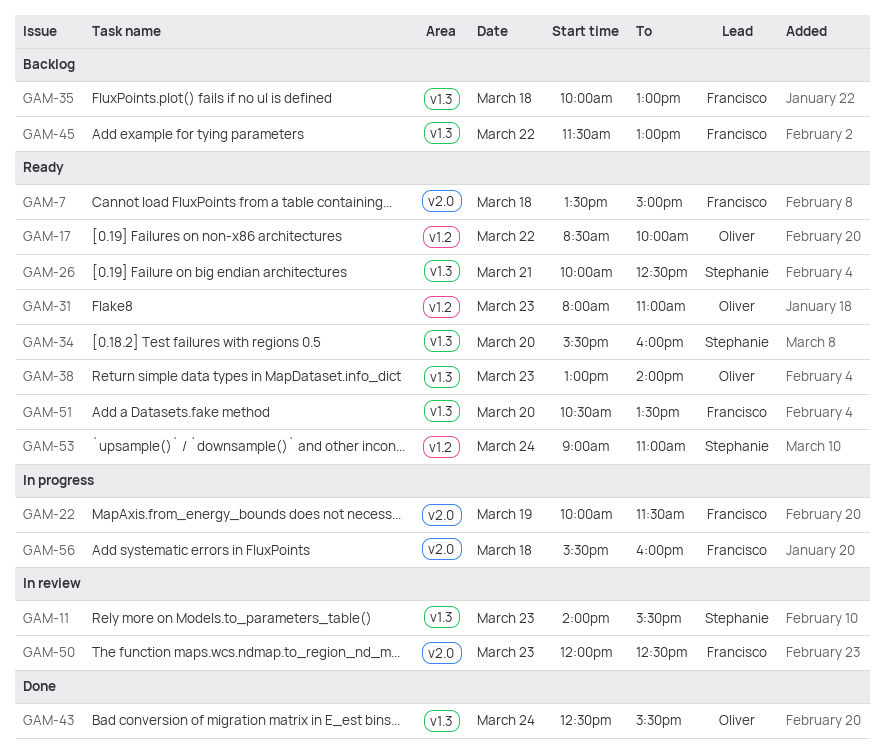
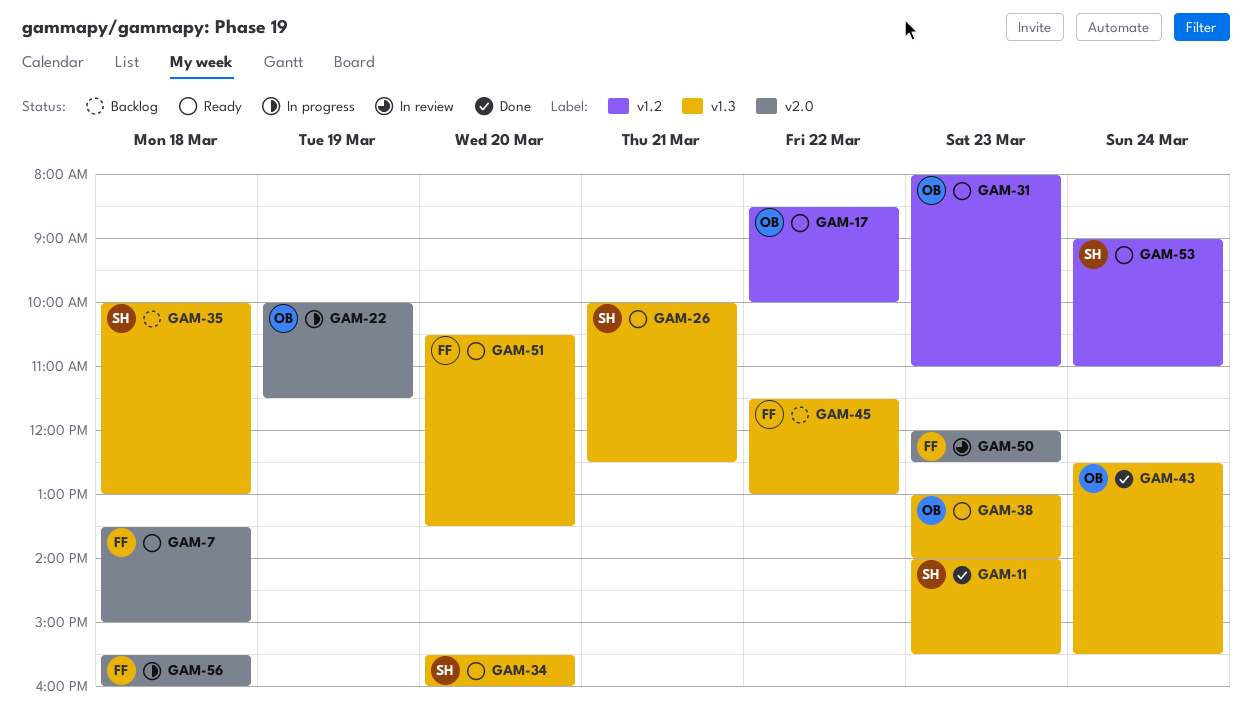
GAM-11, status: In review -> Done
GAM-22, owner: Francisco -> Oliver
GAM-35, owner: Francisco -> Stephanie

